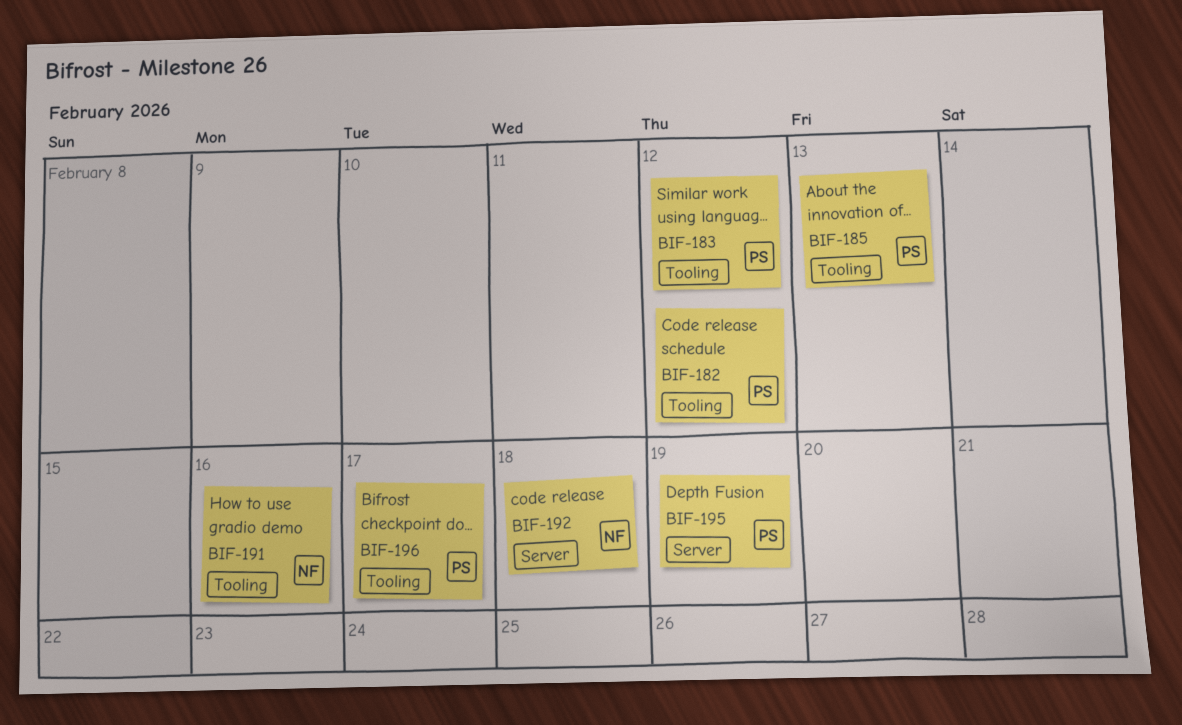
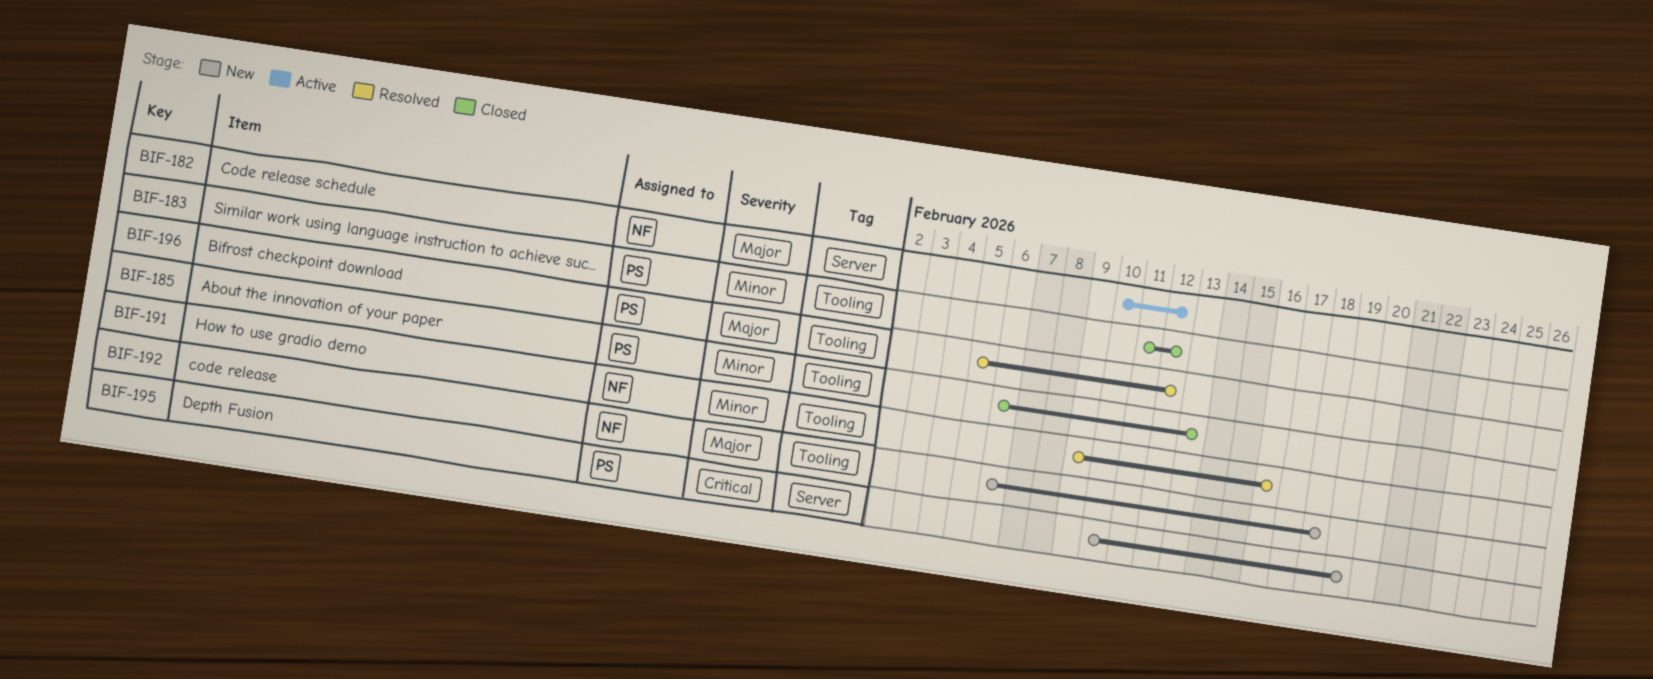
BIF-182, owner: PS -> NF
BIF-182, label: Tooling -> Server
BIF-192, label: Server -> Tooling
BIF-196, due: Feb 17 -> Feb 12

